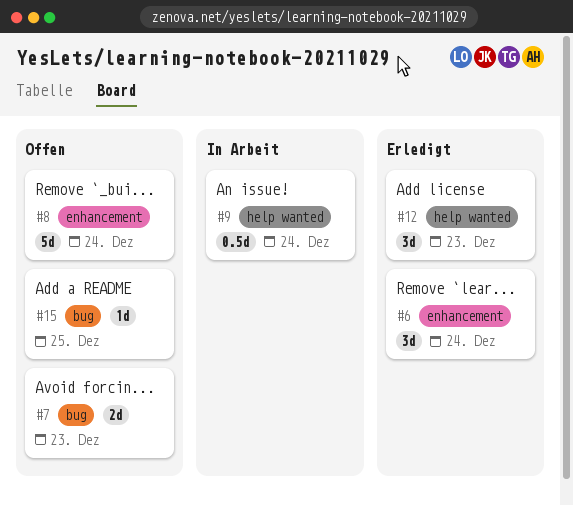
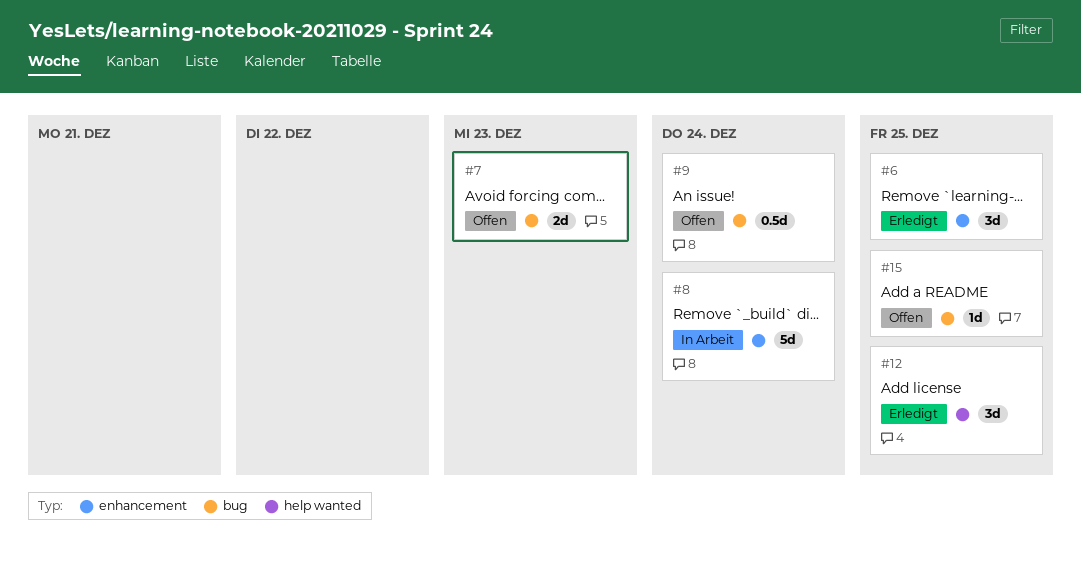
#6, due: Dec 24 -> Dec 25
#8, status: Offen -> In Arbeit
#9, status: In Arbeit -> Offen
#9, label: help wanted -> bug
#12, due: Dec 23 -> Dec 25

